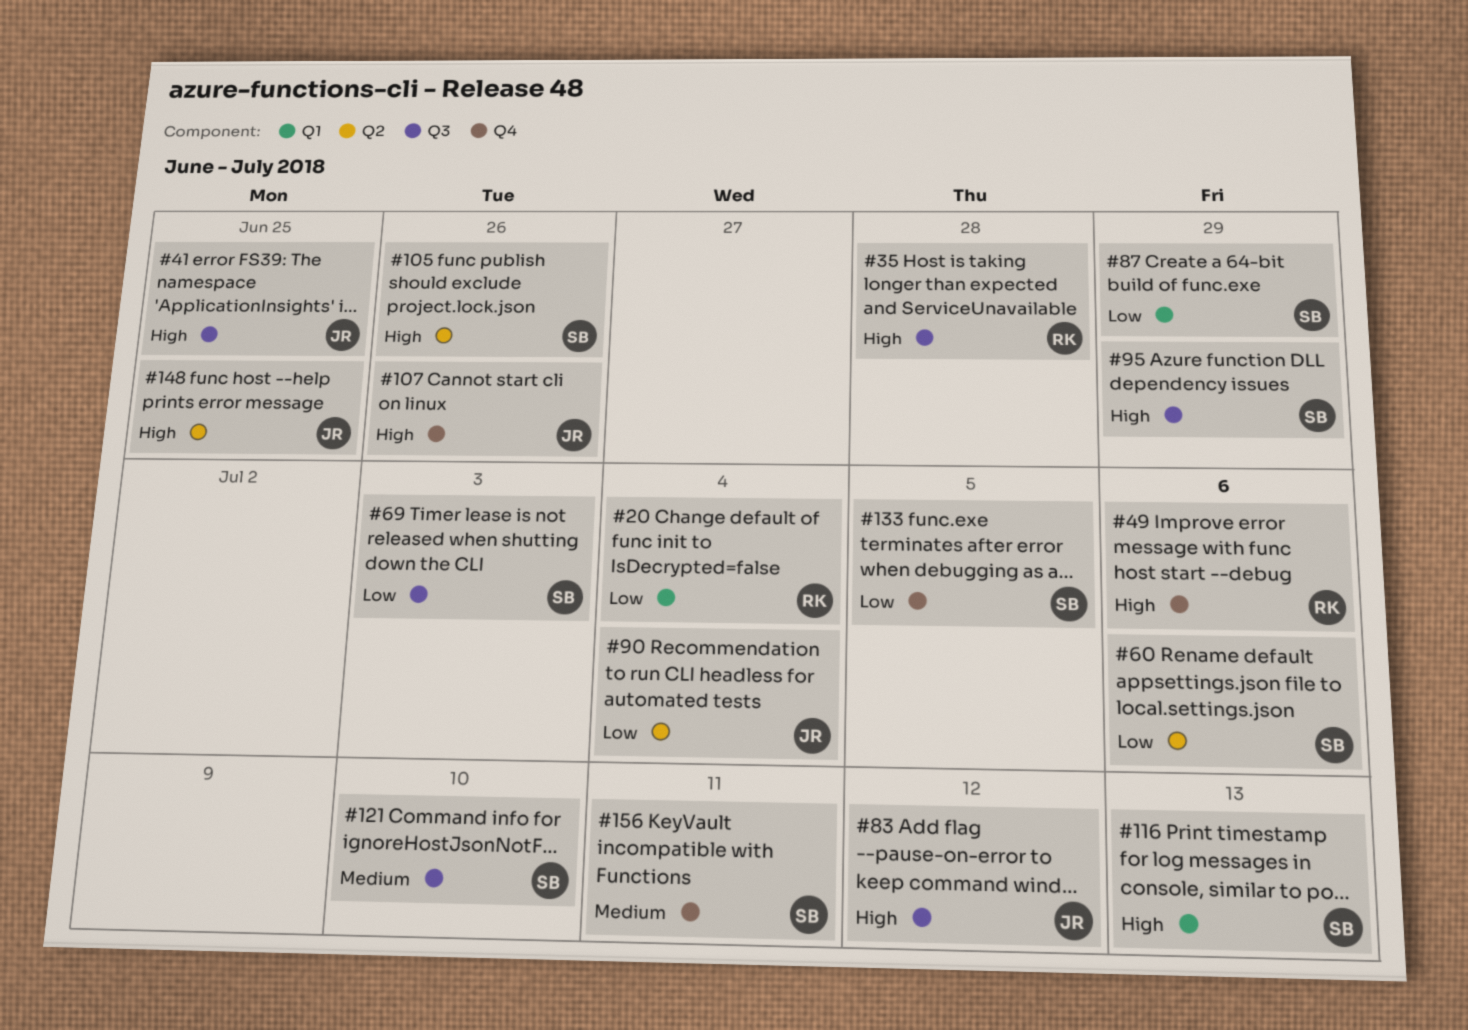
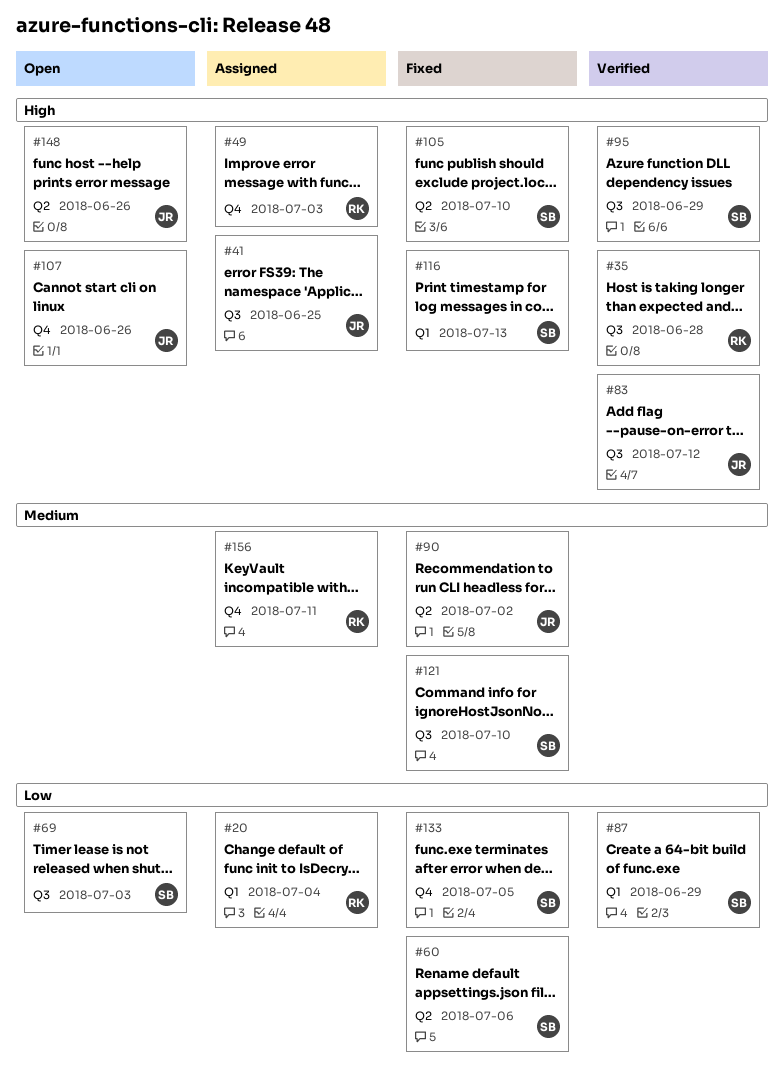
#49, due: Jul 6 -> Jul 3
#90, priority: Low -> Medium
#90, due: Jul 4 -> Jul 2
#105, due: Jun 26 -> Jul 10
#148, due: Jun 25 -> Jun 26
#156, owner: SB -> RK

